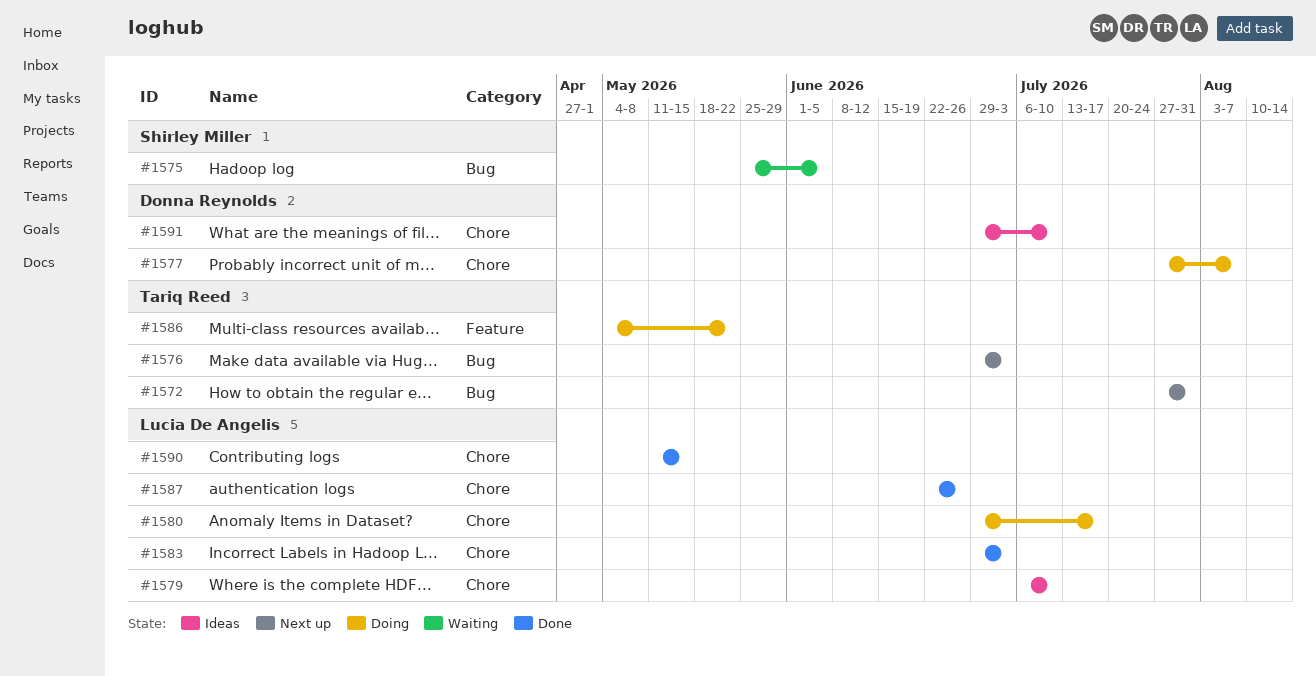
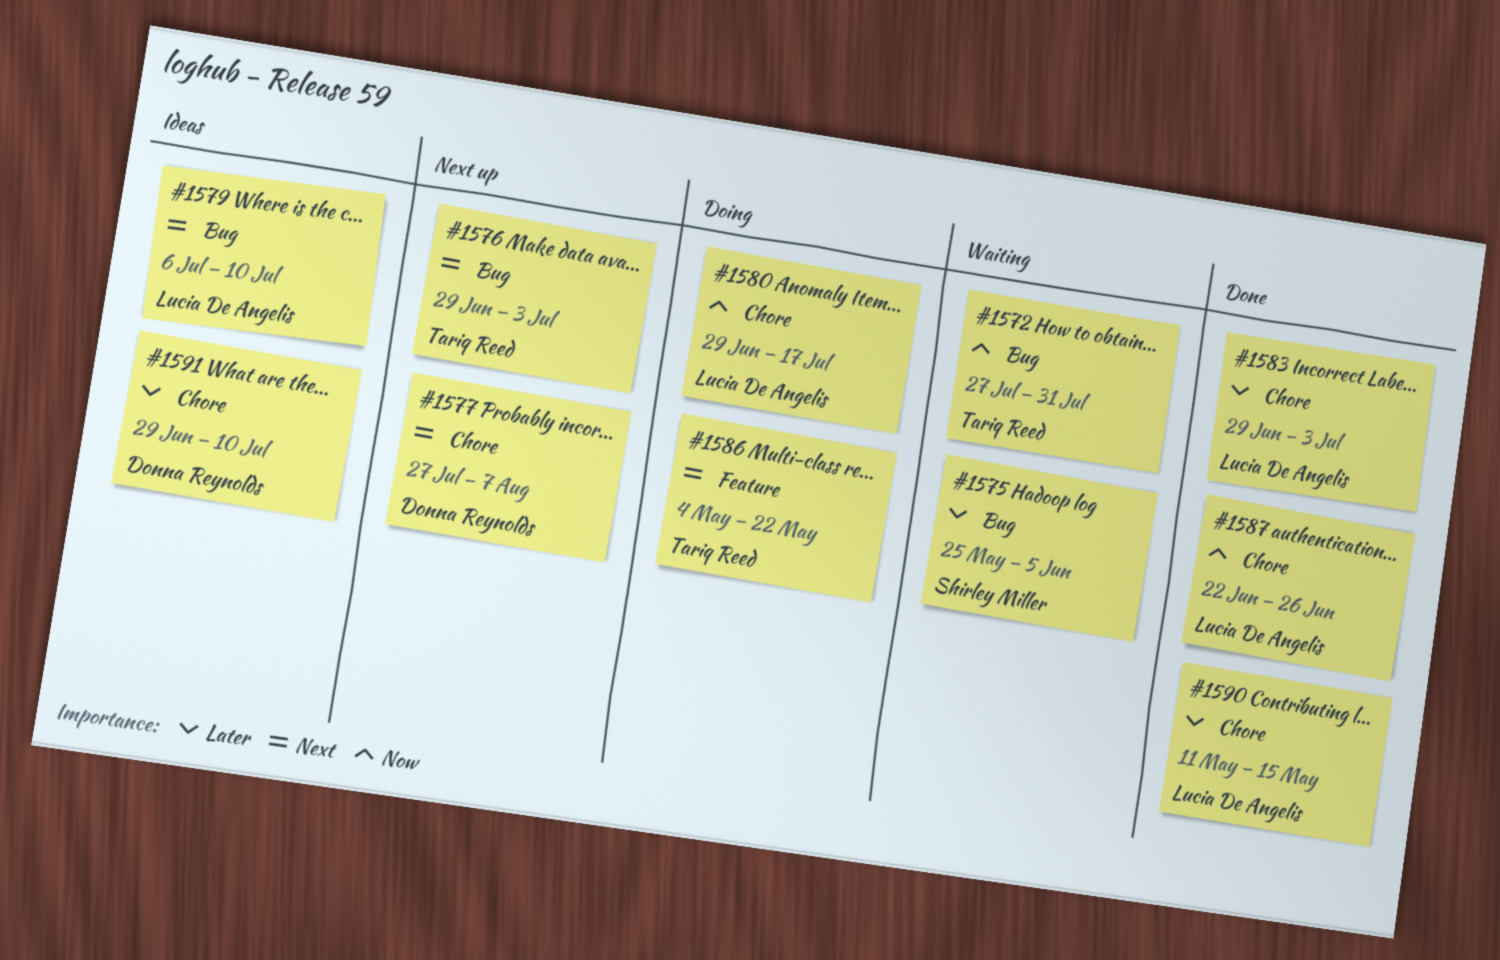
#1572, status: Next up -> Waiting
#1577, status: Doing -> Next up
#1579, label: Chore -> Bug

